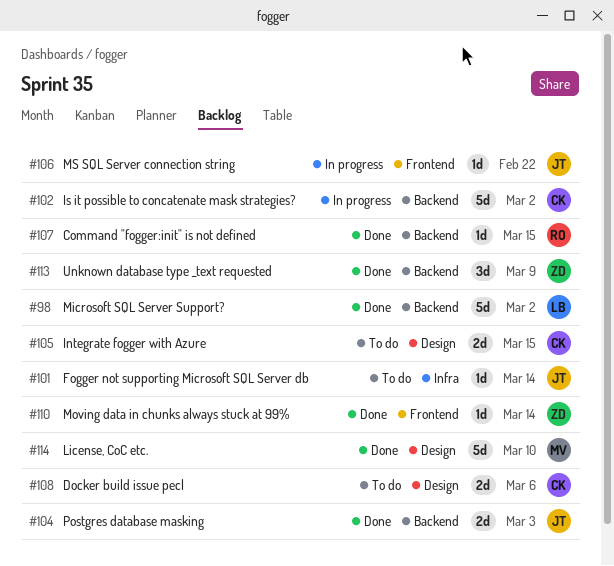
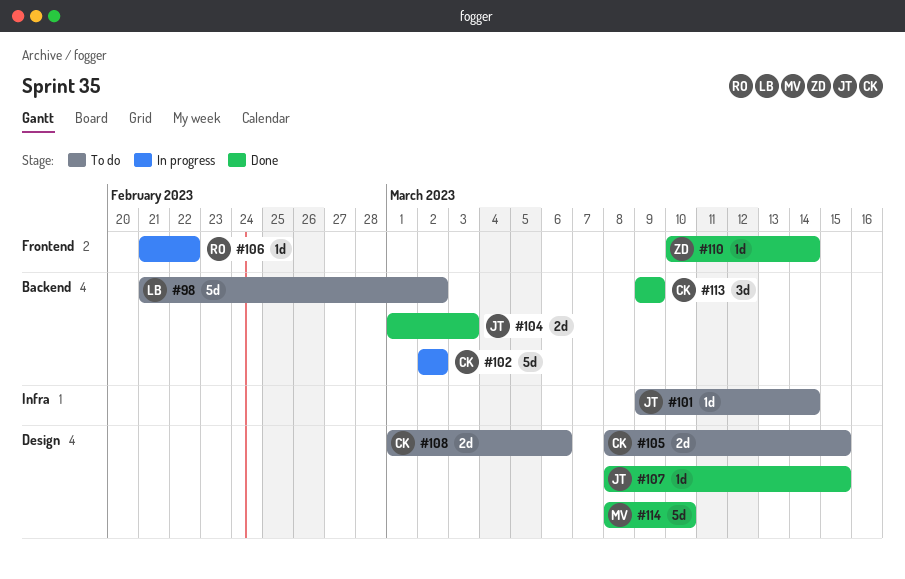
#98, status: Done -> To do
#106, owner: JT -> RO
#107, owner: RO -> JT
#107, label: Backend -> Design
#113, owner: ZD -> CK

